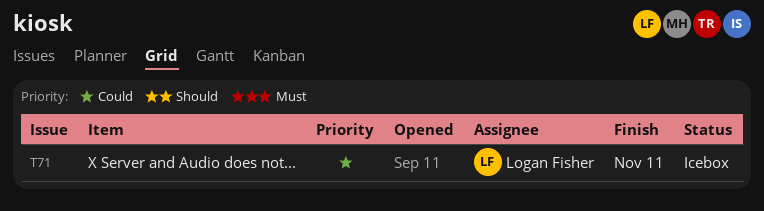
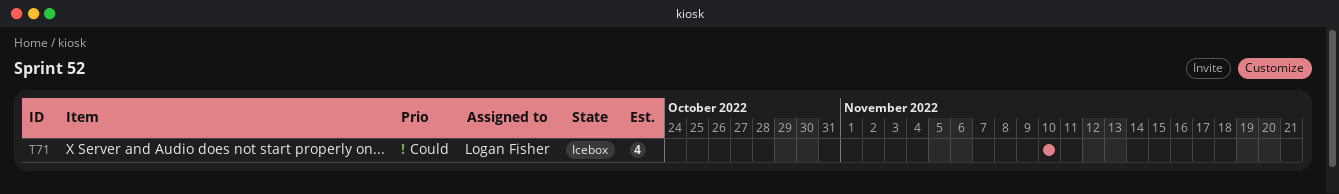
T71, due: Nov 11 -> Nov 10

